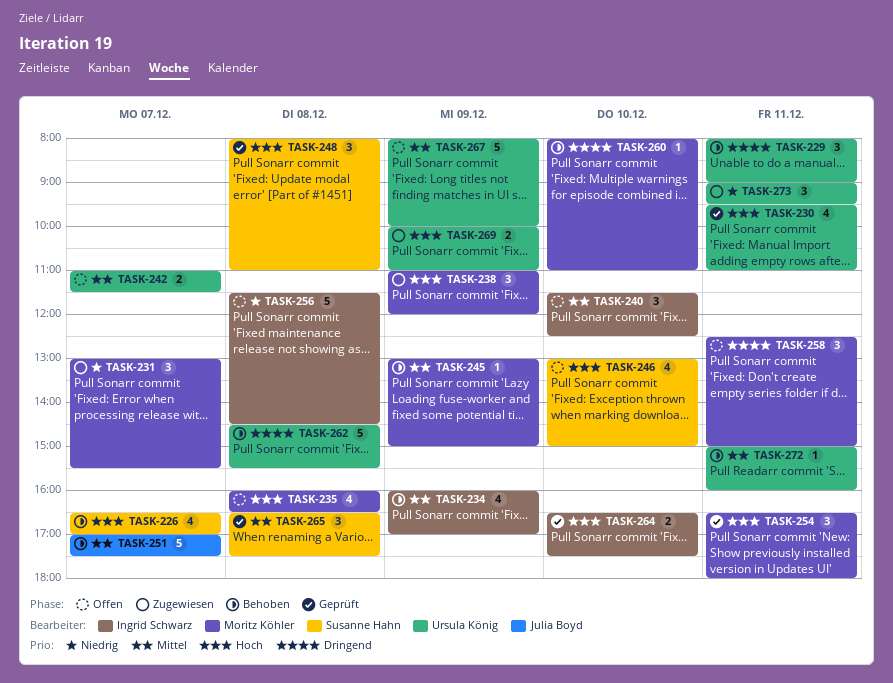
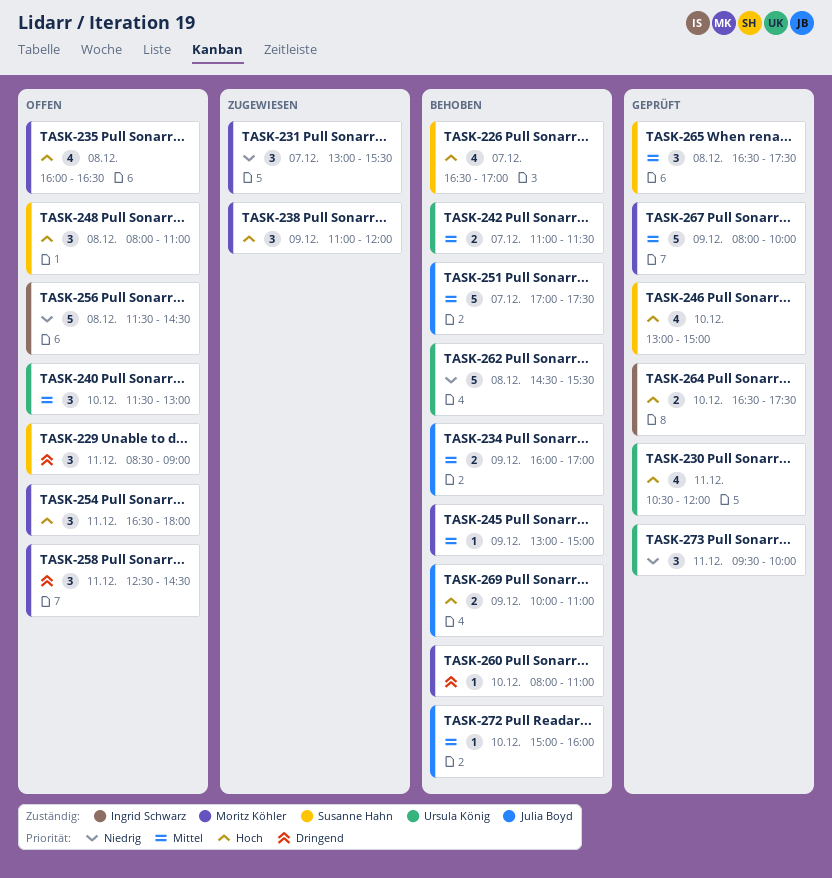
TASK-229, status: Behoben -> Offen
TASK-229, owner: Ursula König -> Susanne Hahn
TASK-229, begins: 08:00 -> 08:30
TASK-230, begins: 09:30 -> 10:30
TASK-230, ends: 11:00 -> 12:00
TASK-234, owner: Ingrid Schwarz -> Julia Boyd
TASK-234, estimate: 4 -> 2
TASK-240, owner: Ingrid Schwarz -> Ursula König
TASK-240, ends: 12:30 -> 13:00
TASK-242, status: Offen -> Behoben
TASK-246, status: Offen -> Geprüft
TASK-248, status: Geprüft -> Offen
TASK-254, status: Geprüft -> Offen
TASK-258, ends: 15:00 -> 14:30
TASK-262, priority: Dringend -> Niedrig
TASK-267, status: Offen -> Geprüft
TASK-267, owner: Ursula König -> Moritz Köhler
TASK-269, status: Zugewiesen -> Behoben
TASK-269, owner: Ursula König -> Julia Boyd
TASK-272, owner: Ursula König -> Julia Boyd
TASK-272, day: Dec 11 -> Dec 10
TASK-273, status: Zugewiesen -> Geprüft
TASK-273, begins: 09:00 -> 09:30
TASK-273, ends: 09:30 -> 10:00

